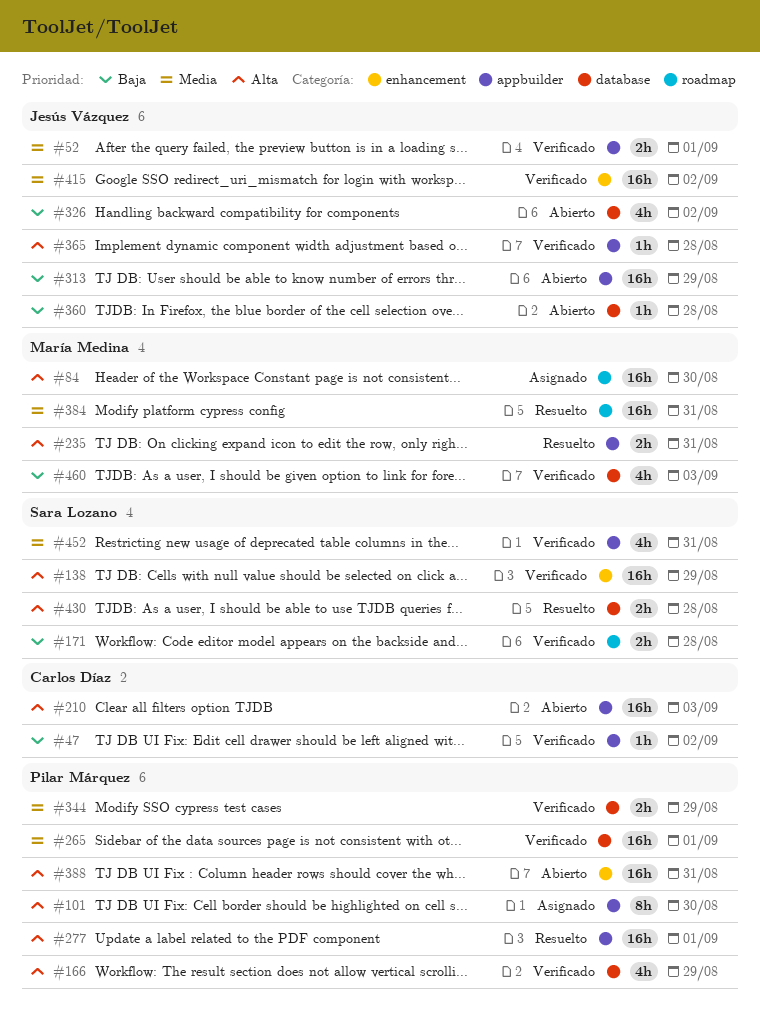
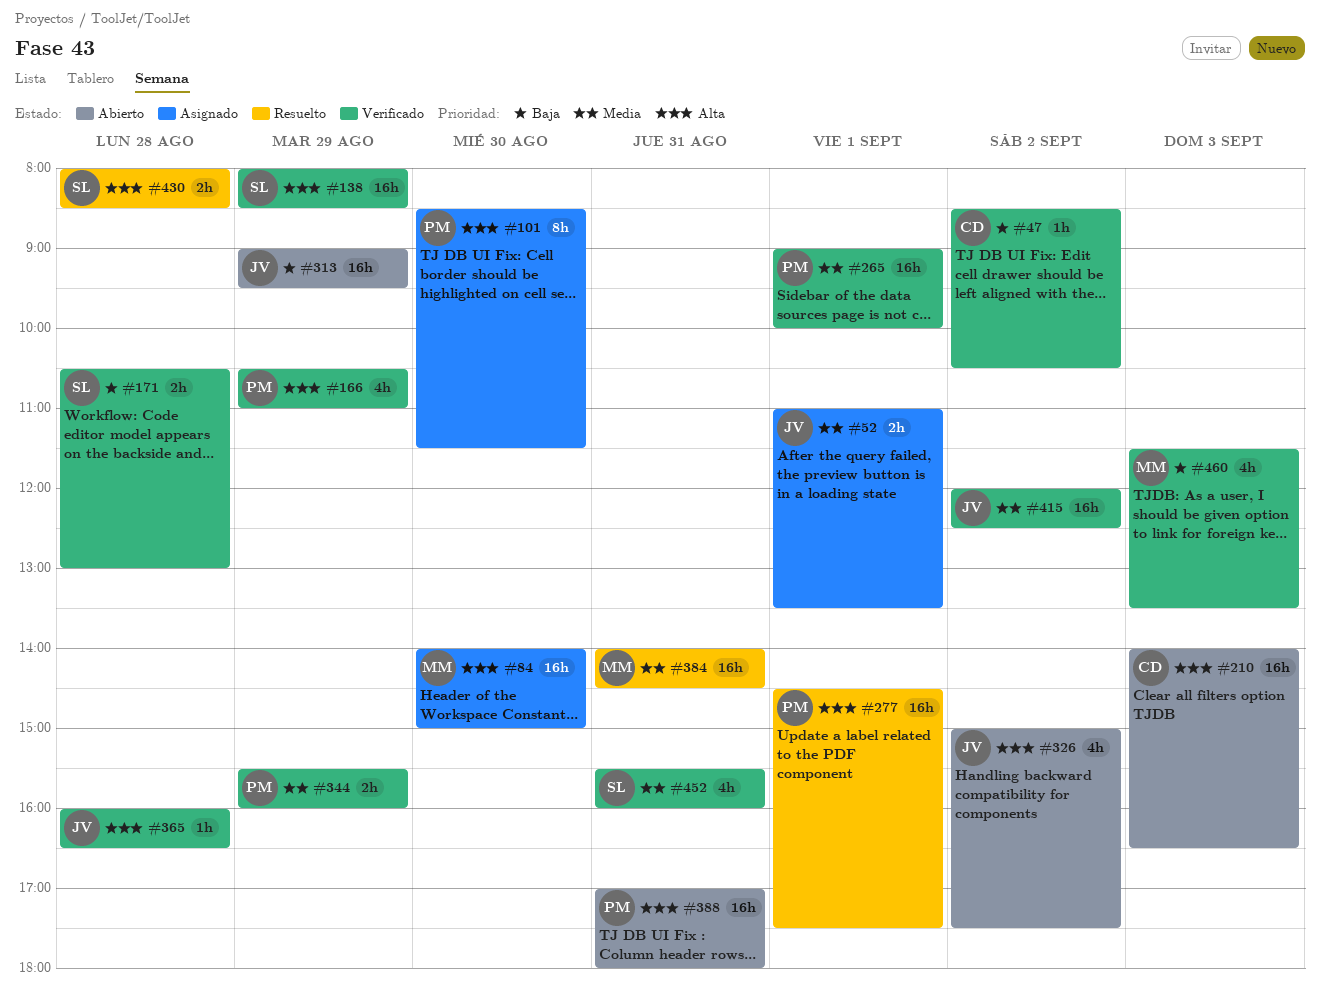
#52, status: Verificado -> Asignado
#235: present -> none
#326, priority: Baja -> Alta
#360: present -> none

